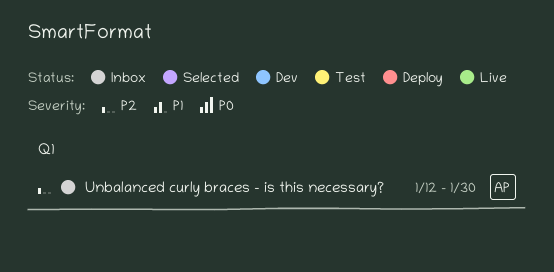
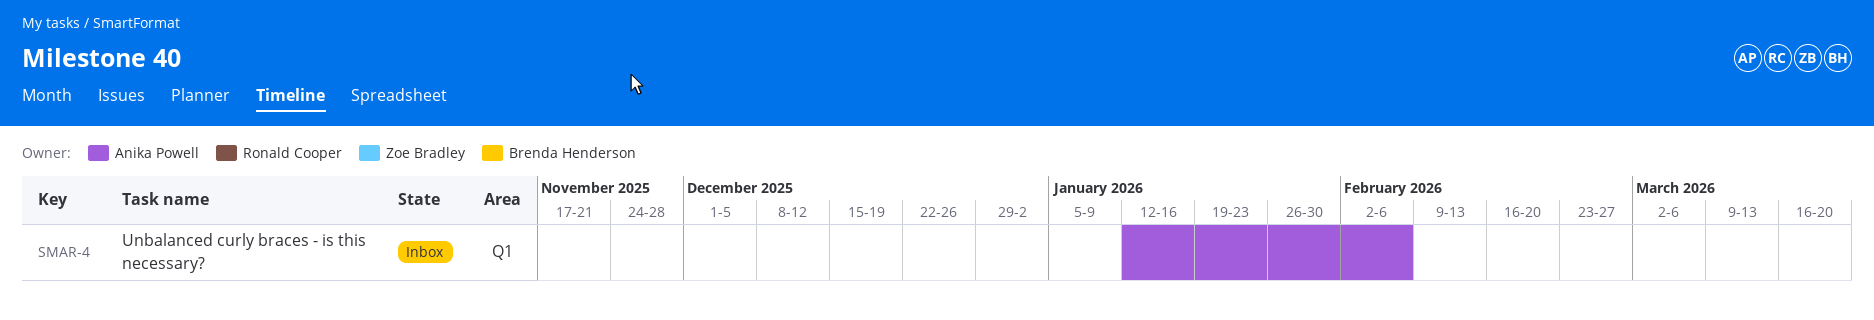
Unbalanced curly braces - is this necessary?, due: Jan 30 -> Feb 6

